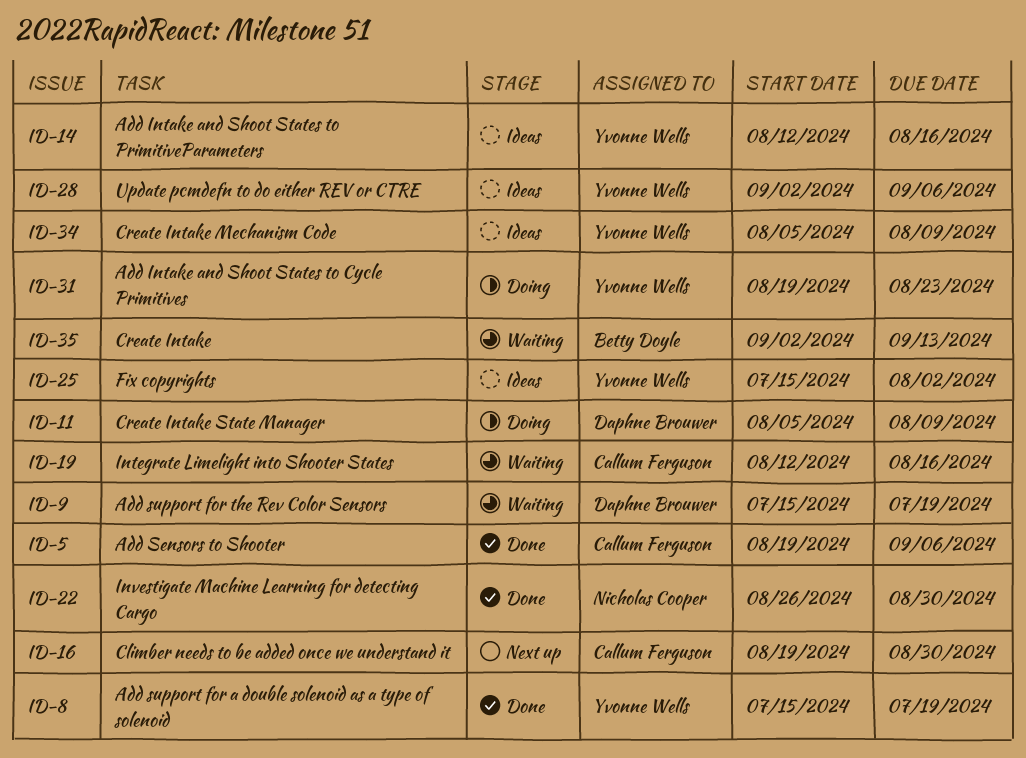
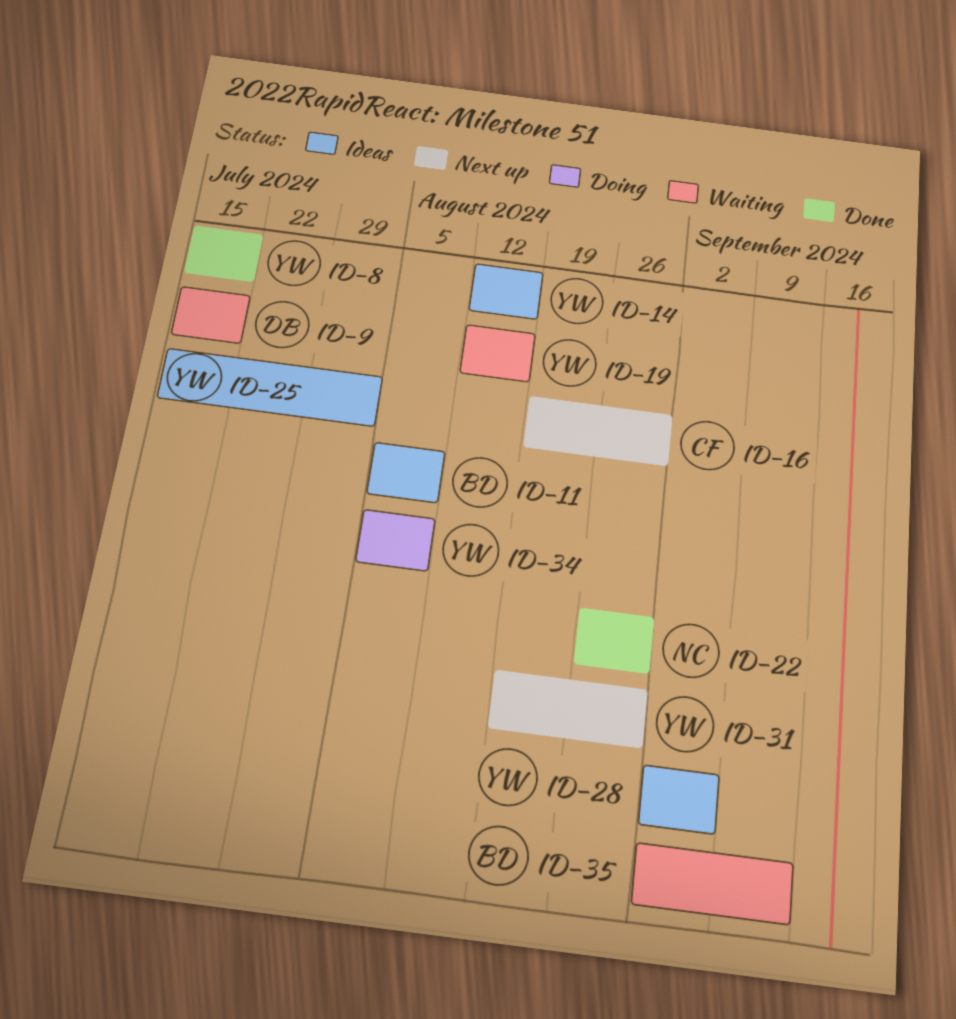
ID-5: present -> none
ID-11, status: Doing -> Ideas
ID-11, owner: Daphne Brouwer -> Betty Doyle
ID-19, owner: Callum Ferguson -> Yvonne Wells
ID-31, status: Doing -> Next up
ID-31, due: Aug 23 -> Aug 30
ID-34, status: Ideas -> Doing

